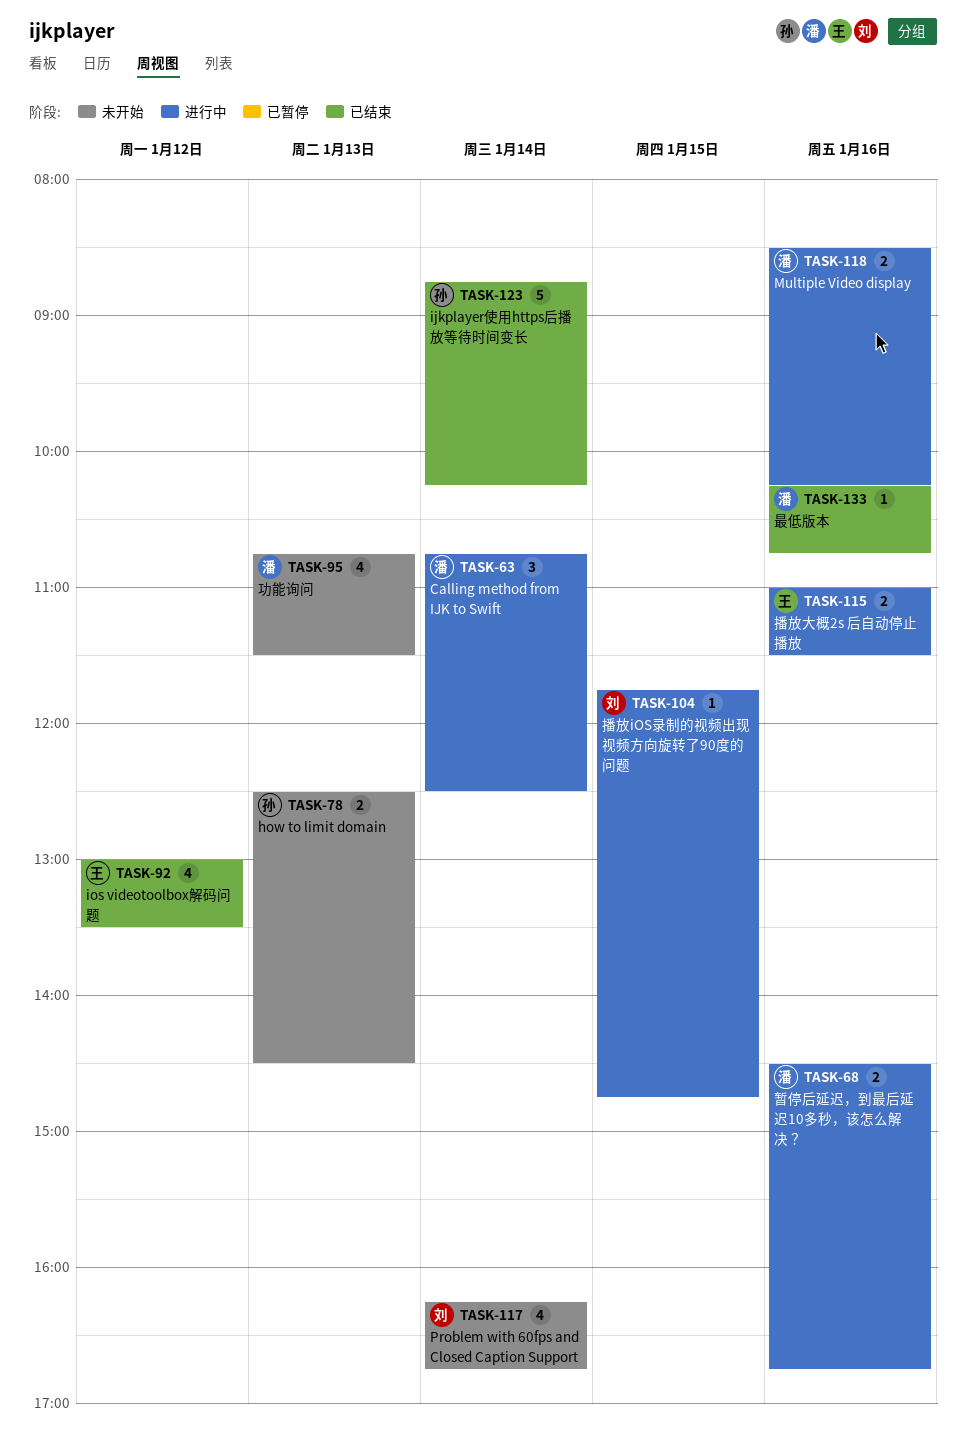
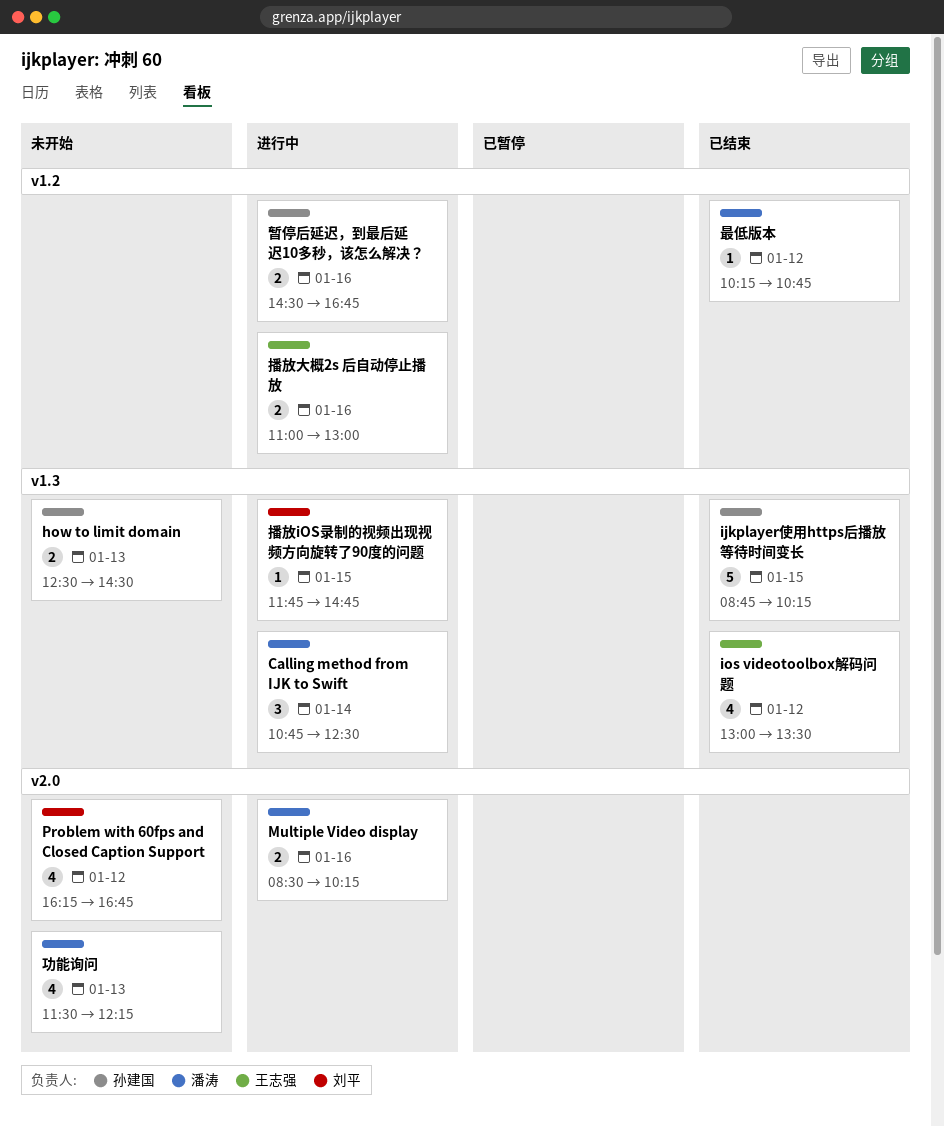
ijkplayer使用https后播放等待时间变长, day: Jan 14 -> Jan 15
Problem with 60fps and Closed Caption Support, day: Jan 14 -> Jan 12
功能询问, begins: 10:45 -> 11:30
功能询问, ends: 11:30 -> 12:15
播放大概2s 后自动停止播放, ends: 11:30 -> 13:00
暂停后延迟，到最后延迟10多秒，该怎么解决？, owner: 潘涛 -> 孙建国
最低版本, day: Jan 16 -> Jan 12

